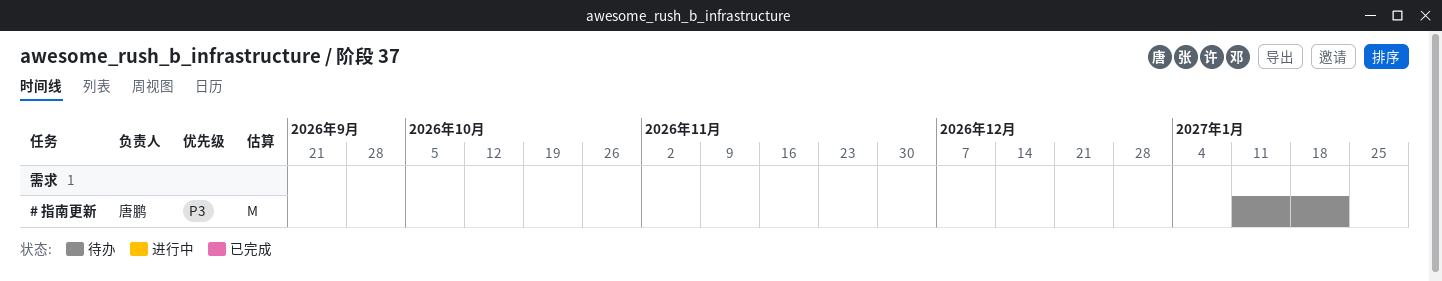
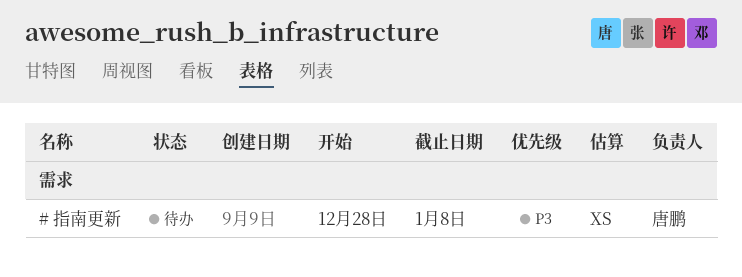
# 指南更新, estimate: M -> XS
# 指南更新, start: Jan 11 -> Dec 28
# 指南更新, due: Jan 22 -> Jan 8

